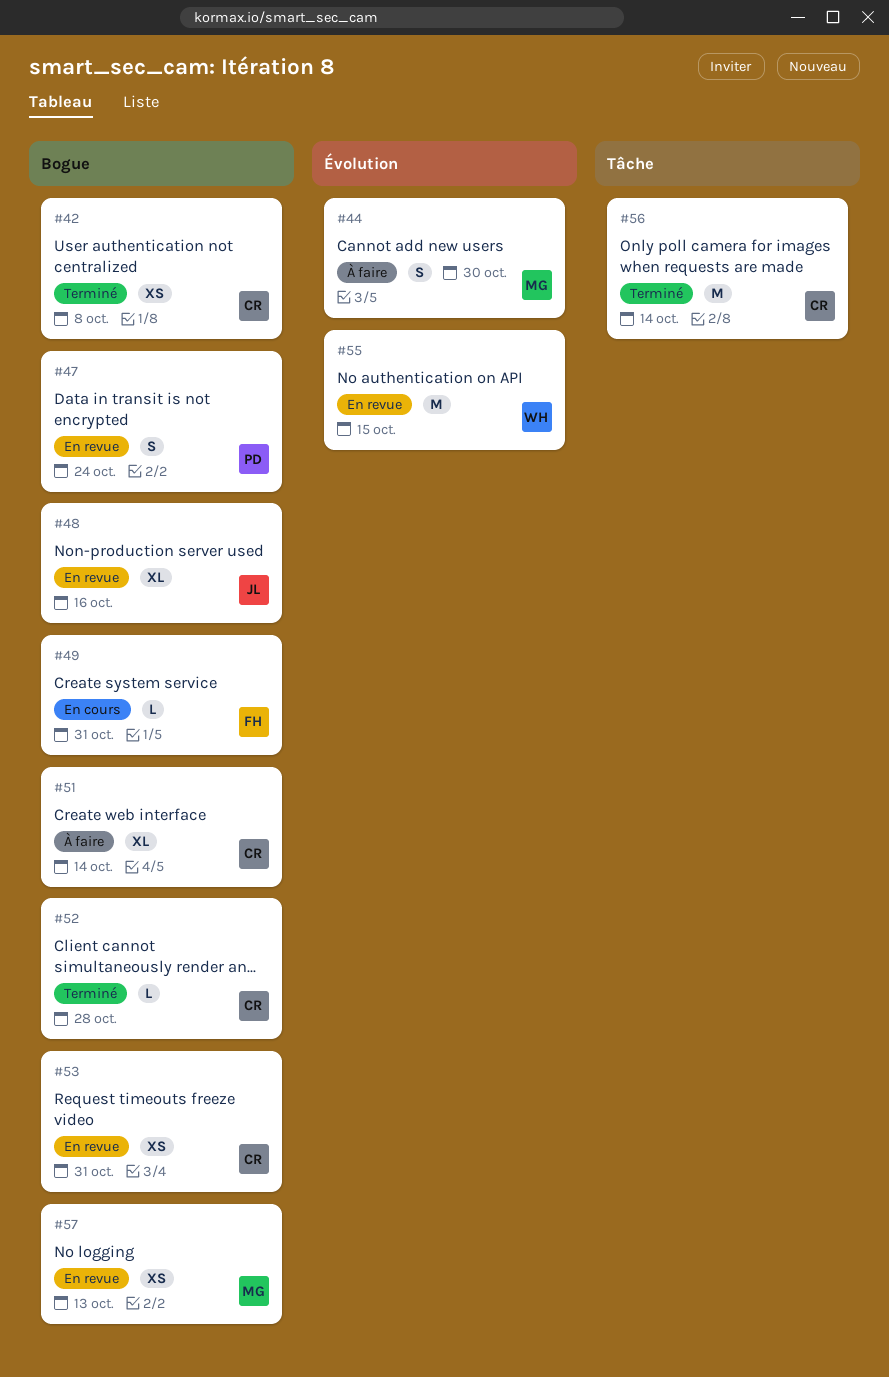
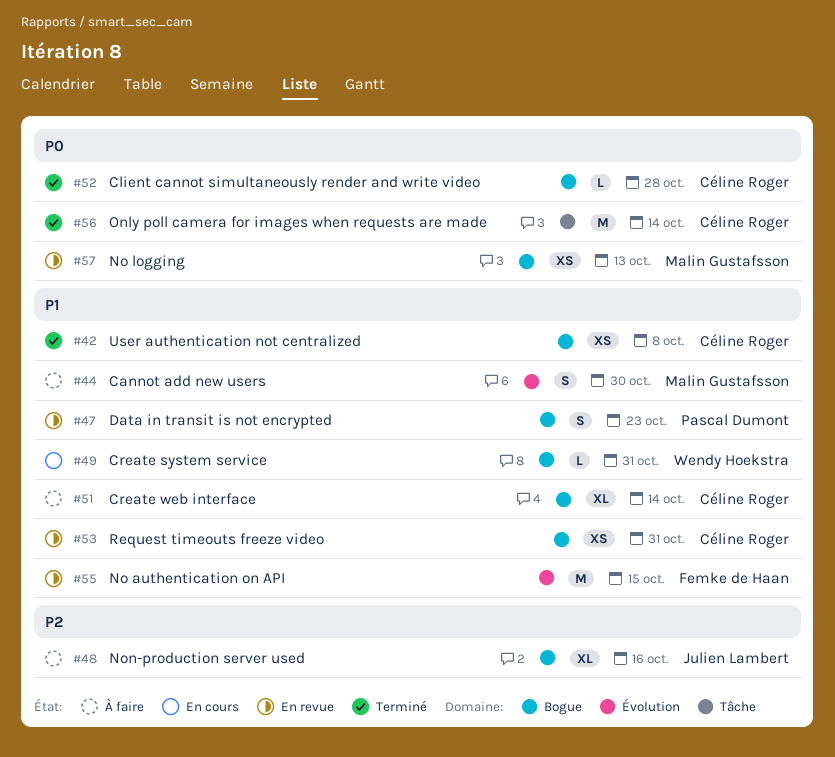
#47, due: Oct 24 -> Oct 23
#48, status: En revue -> À faire
#49, owner: Femke de Haan -> Wendy Hoekstra
#55, owner: Wendy Hoekstra -> Femke de Haan

